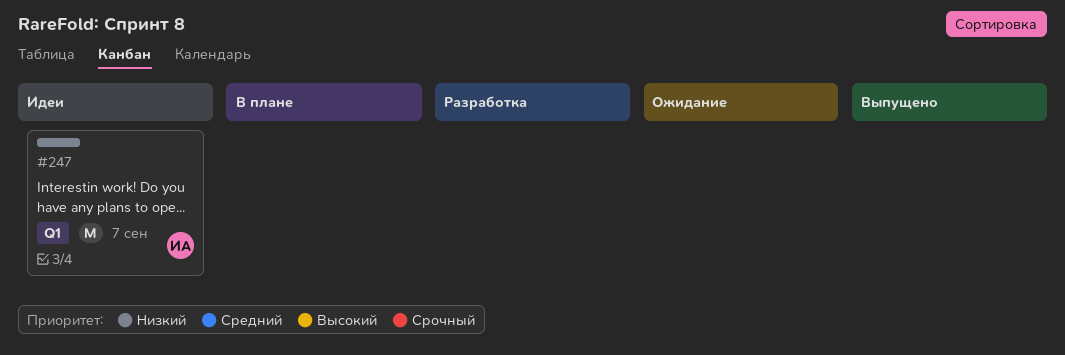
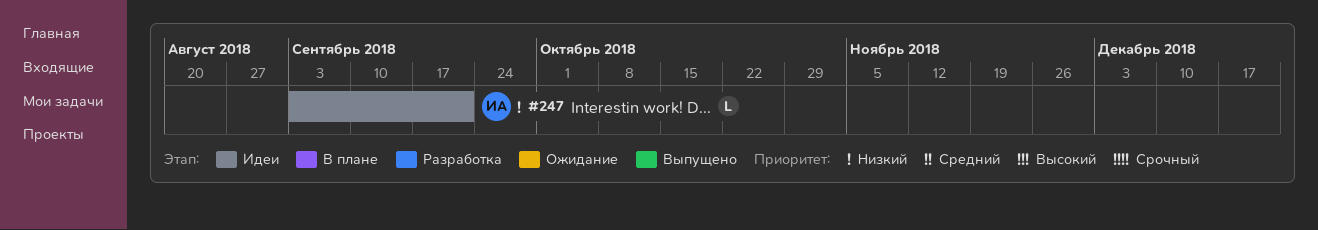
#247, estimate: M -> L
#247, due: Sep 7 -> Sep 21

